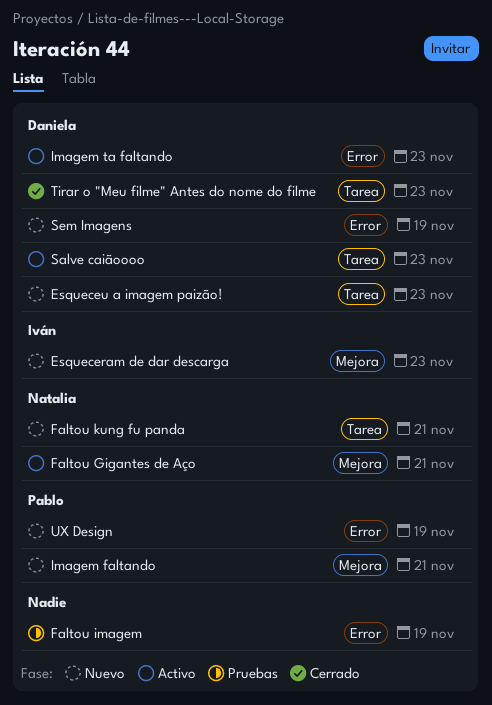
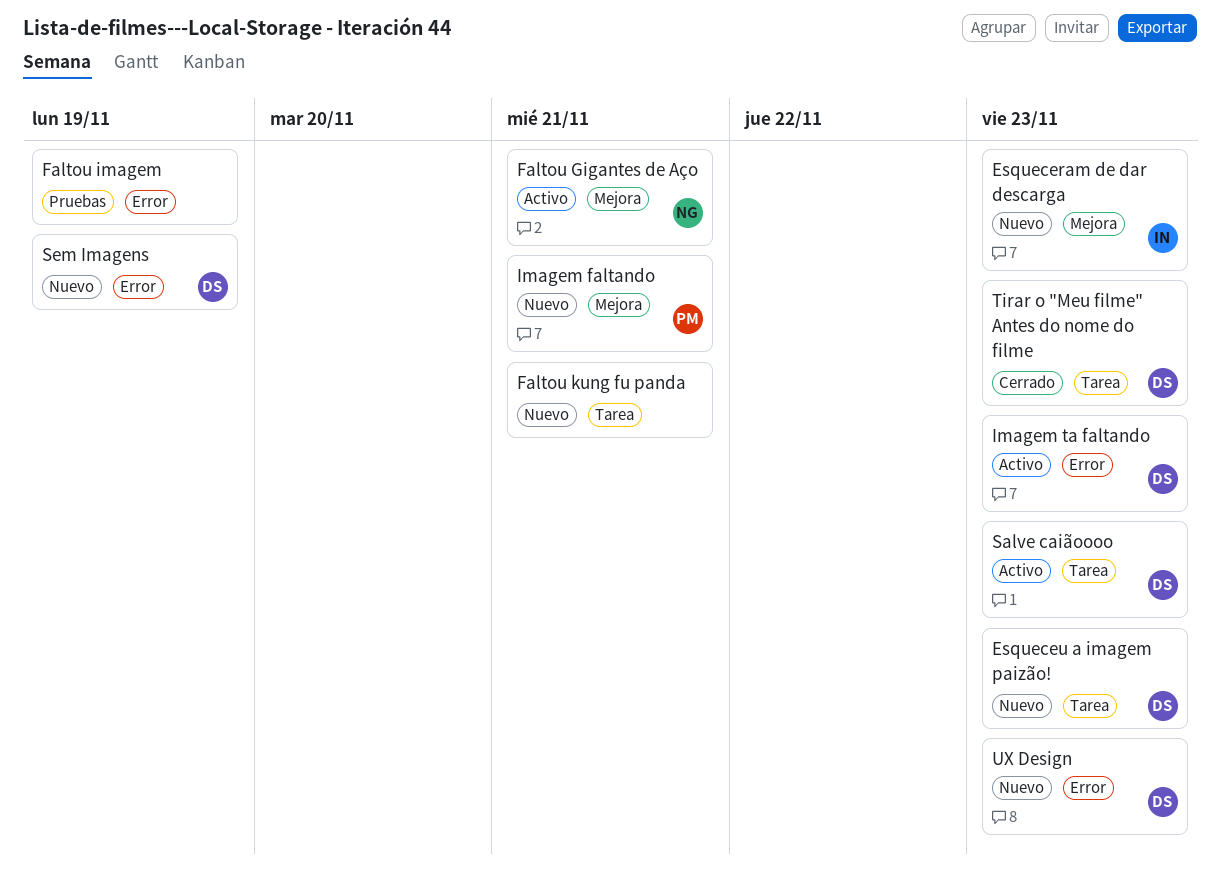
Faltou kung fu panda, owner: Natalia -> none
UX Design, owner: Pablo -> Daniela
UX Design, due: Nov 19 -> Nov 23

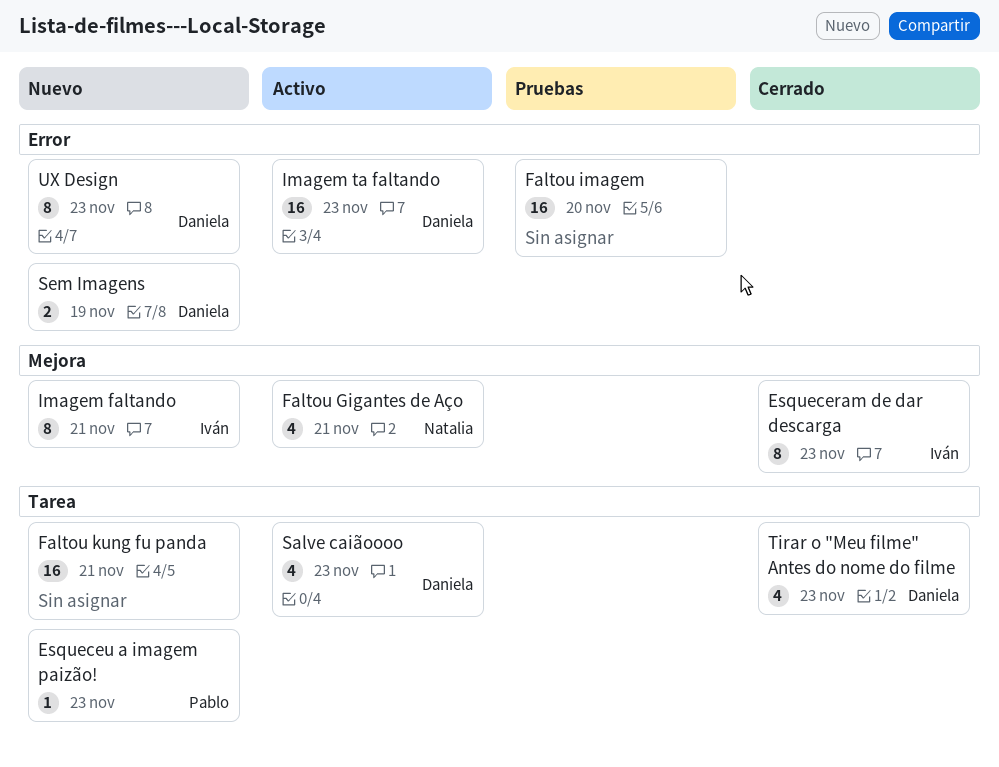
Esqueceram de dar descarga, status: Nuevo -> Cerrado
Esqueceu a imagem paizão!, owner: Daniela -> Pablo
Faltou imagem, due: Nov 19 -> Nov 20
Imagem faltando, owner: Pablo -> Iván

